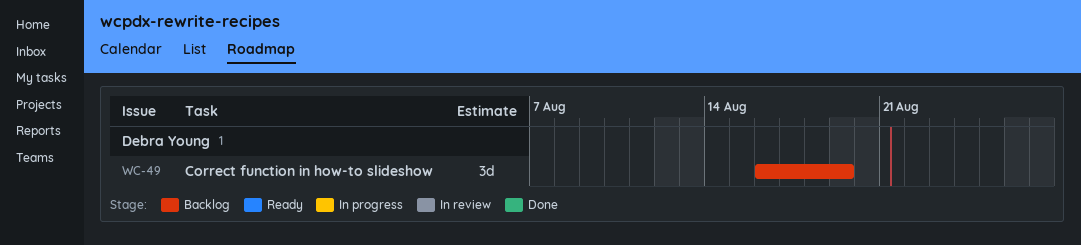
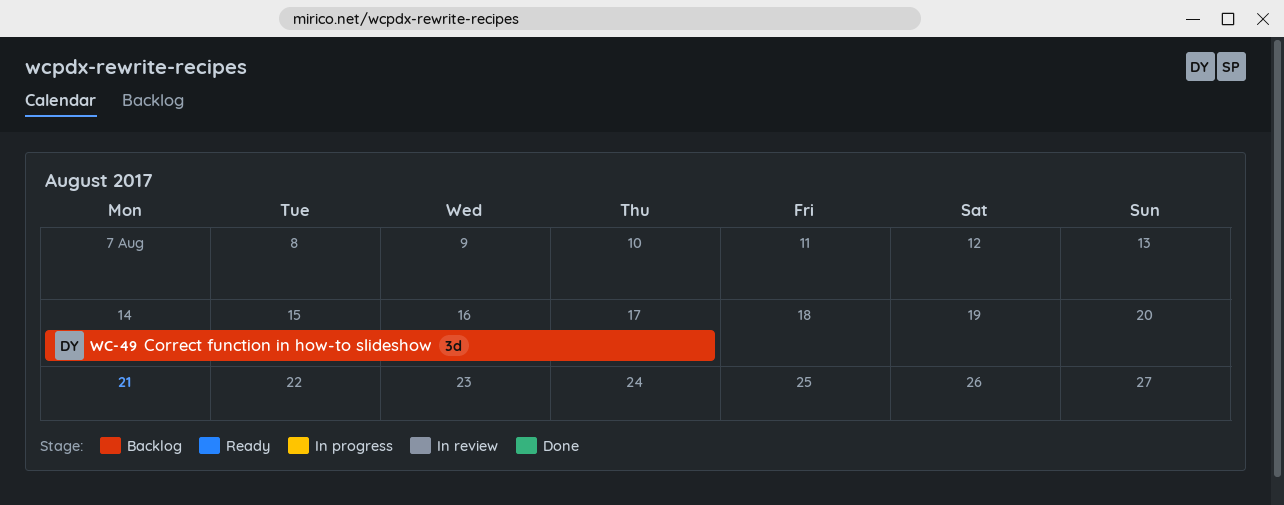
WC-49, start: Aug 16 -> Aug 14
WC-49, due: Aug 19 -> Aug 17

